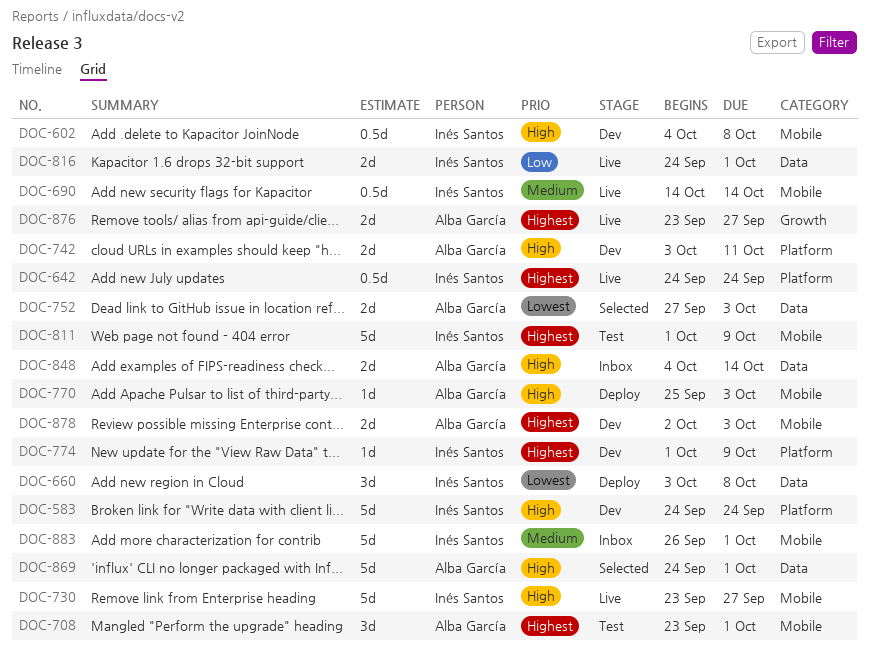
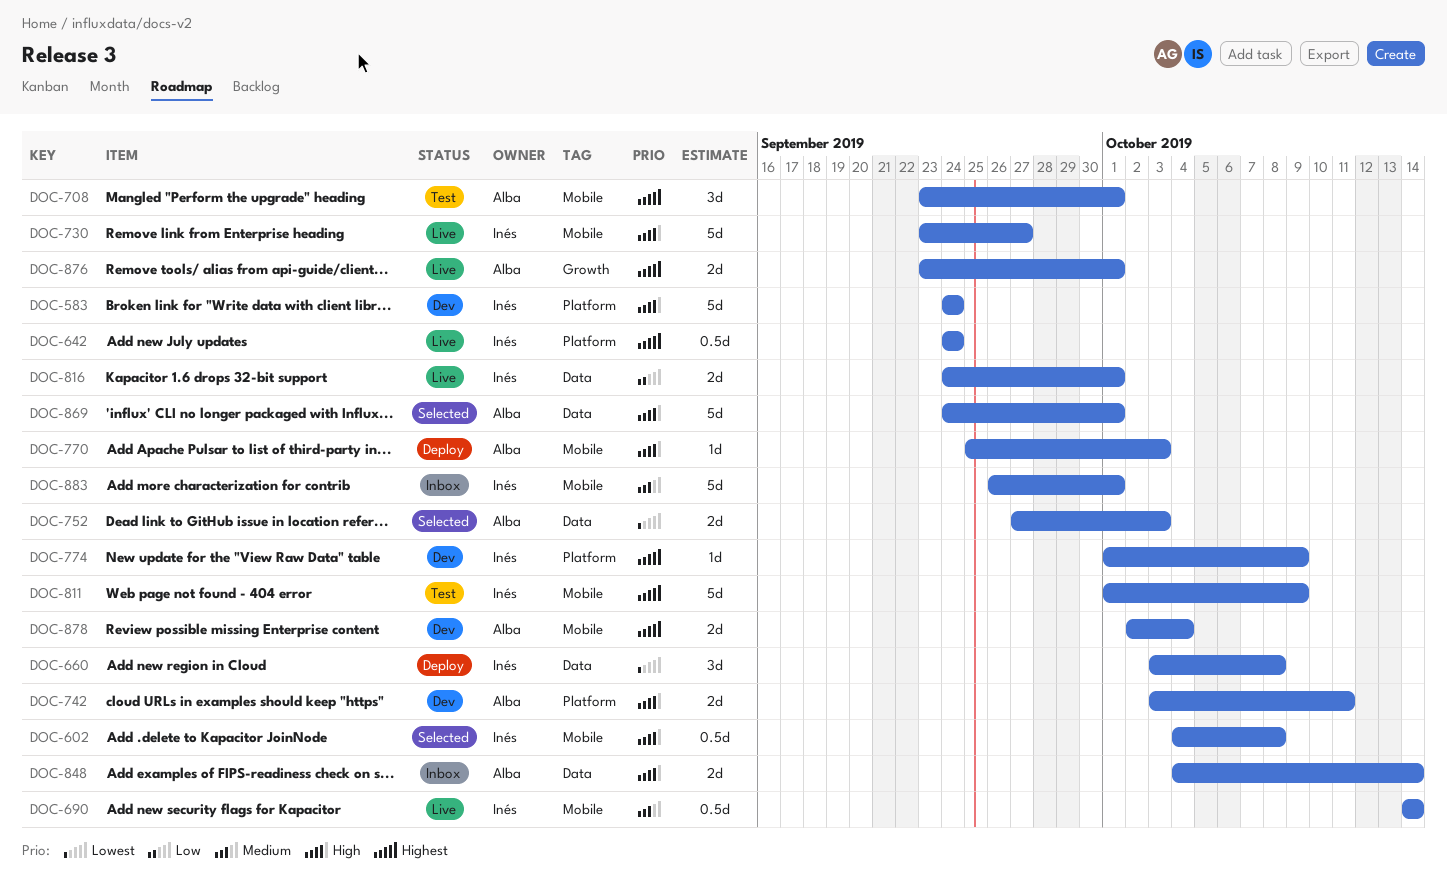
DOC-602, status: Dev -> Selected
DOC-876, due: Sep 27 -> Oct 1
DOC-878, due: Oct 3 -> Oct 4

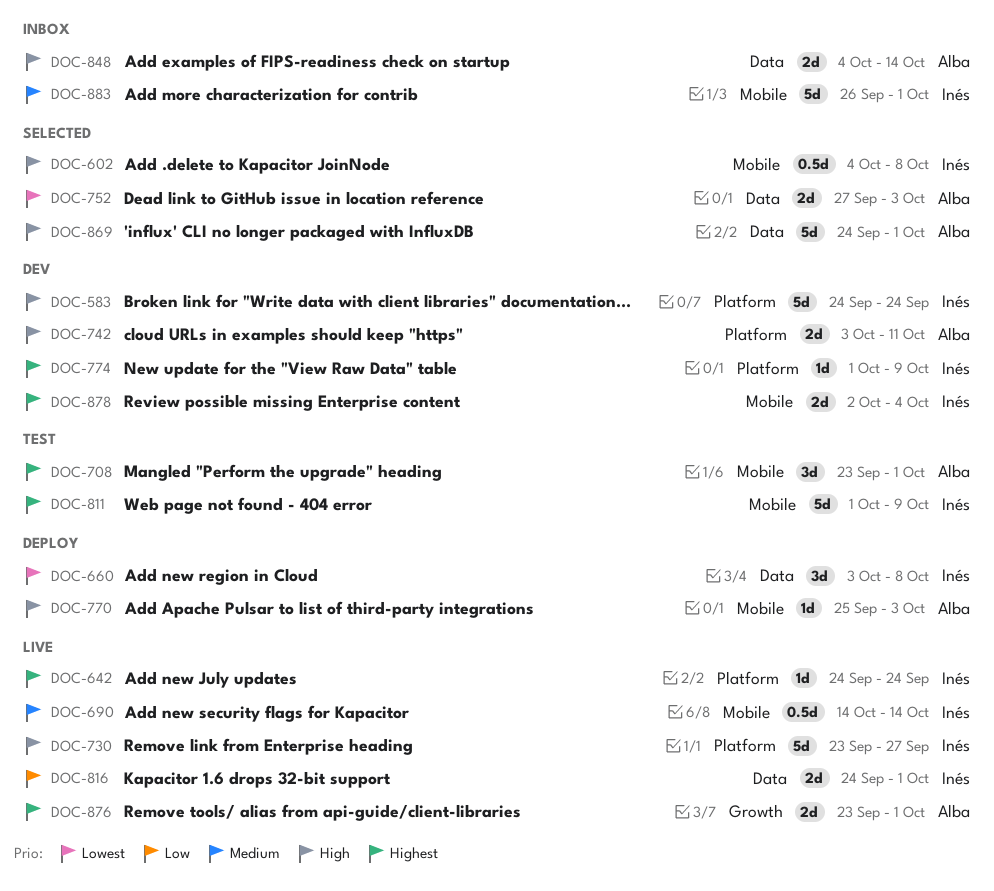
DOC-642, estimate: 0.5d -> 1d
DOC-730, label: Mobile -> Platform
DOC-878, owner: Alba -> Inés

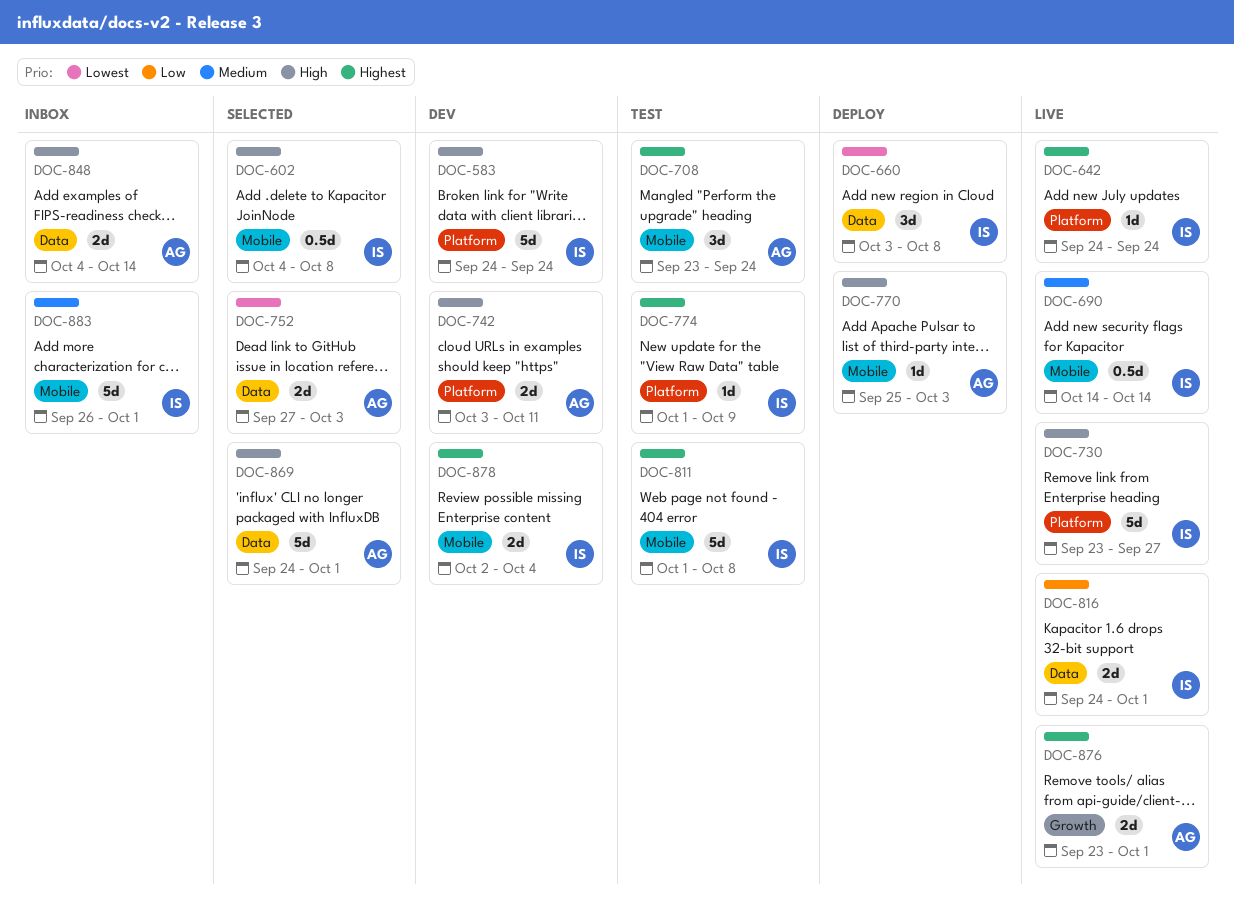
DOC-708, due: Oct 1 -> Sep 24
DOC-774, status: Dev -> Test
DOC-811, due: Oct 9 -> Oct 8

